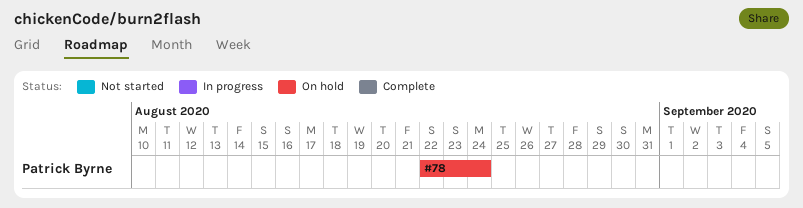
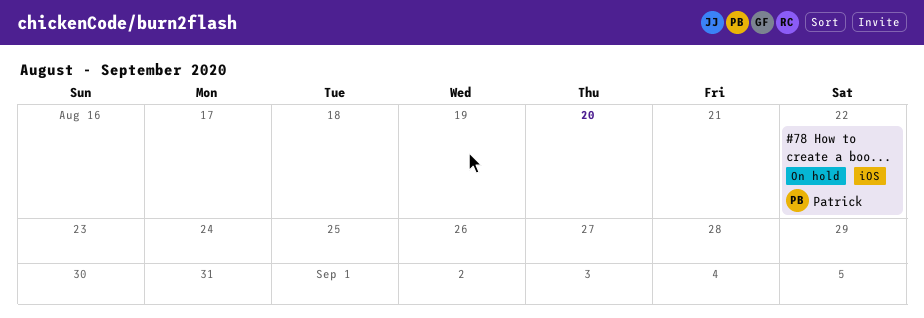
#78, due: Aug 24 -> Aug 22

